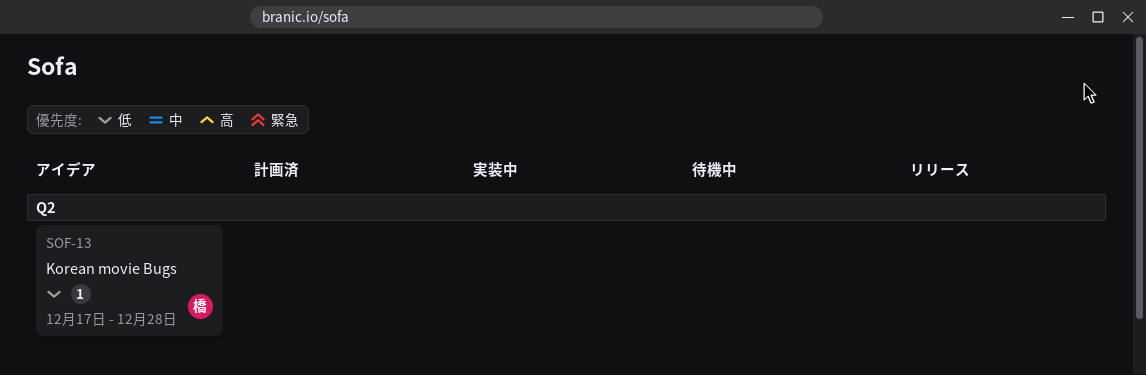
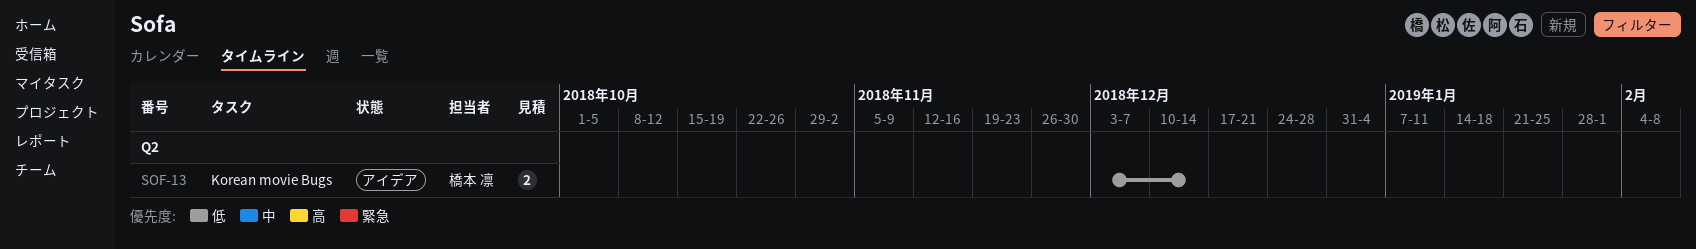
SOF-13, estimate: 1 -> 2
SOF-13, start: Dec 17 -> Dec 3
SOF-13, due: Dec 28 -> Dec 14

